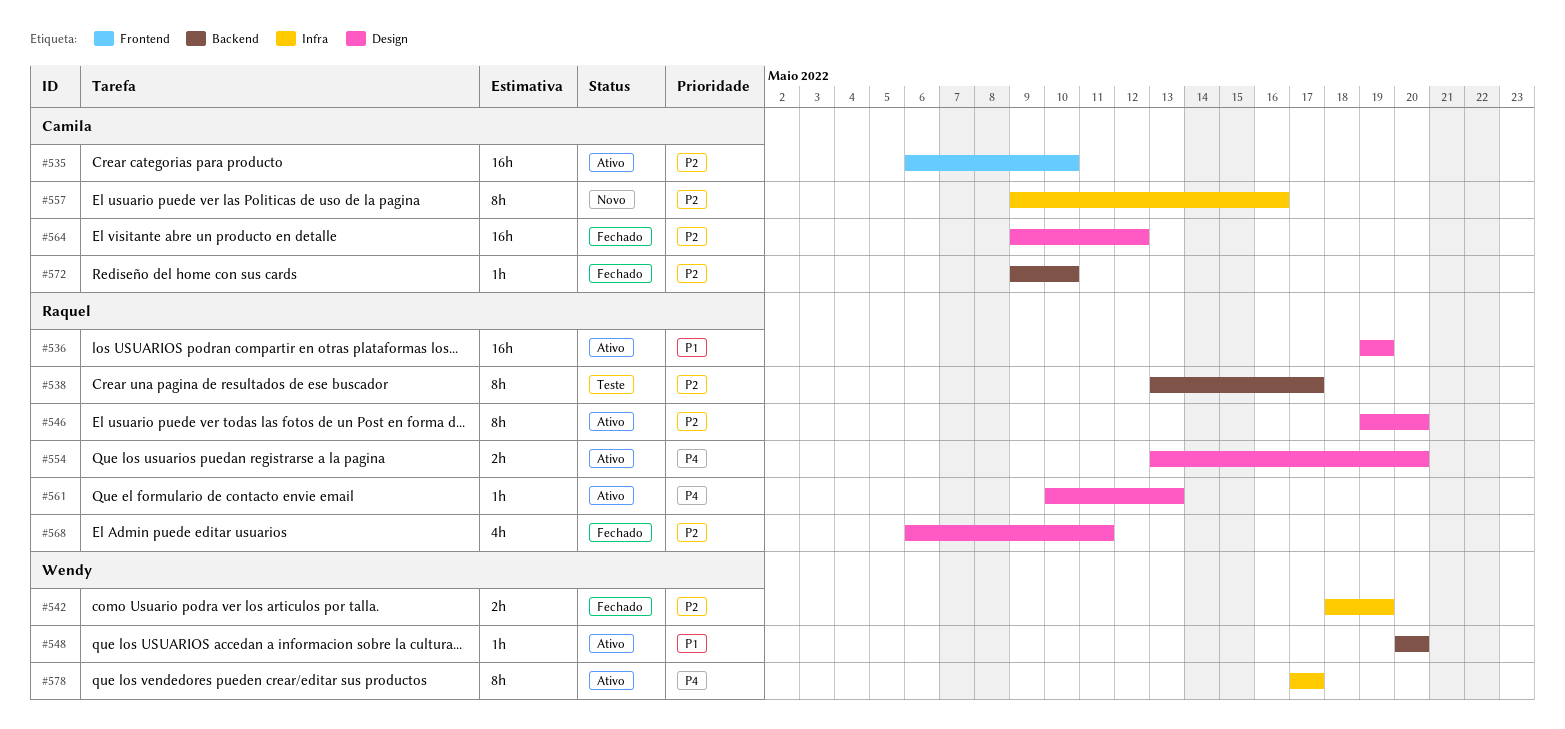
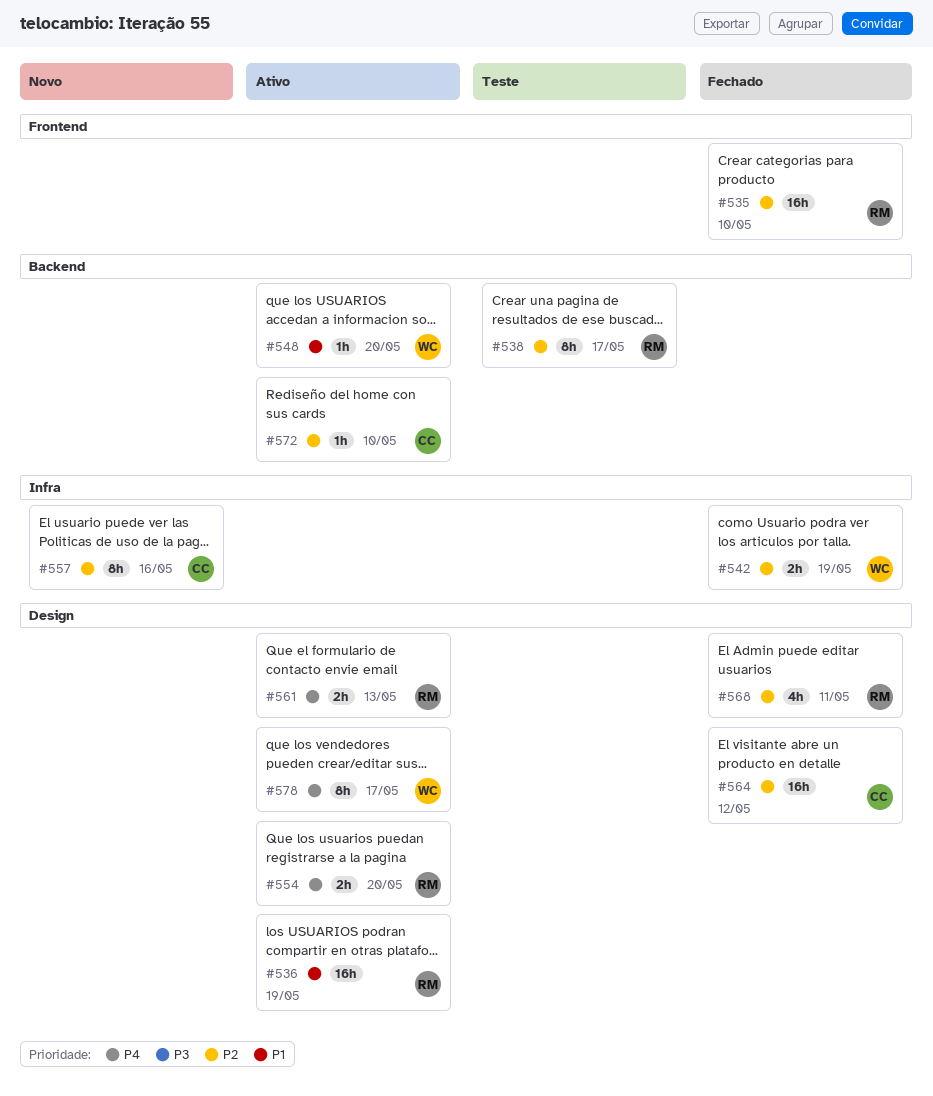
#535, status: Ativo -> Fechado
#535, owner: Camila -> Raquel
#546: present -> none
#561, estimate: 1h -> 2h
#572, status: Fechado -> Ativo
#578, label: Infra -> Design

